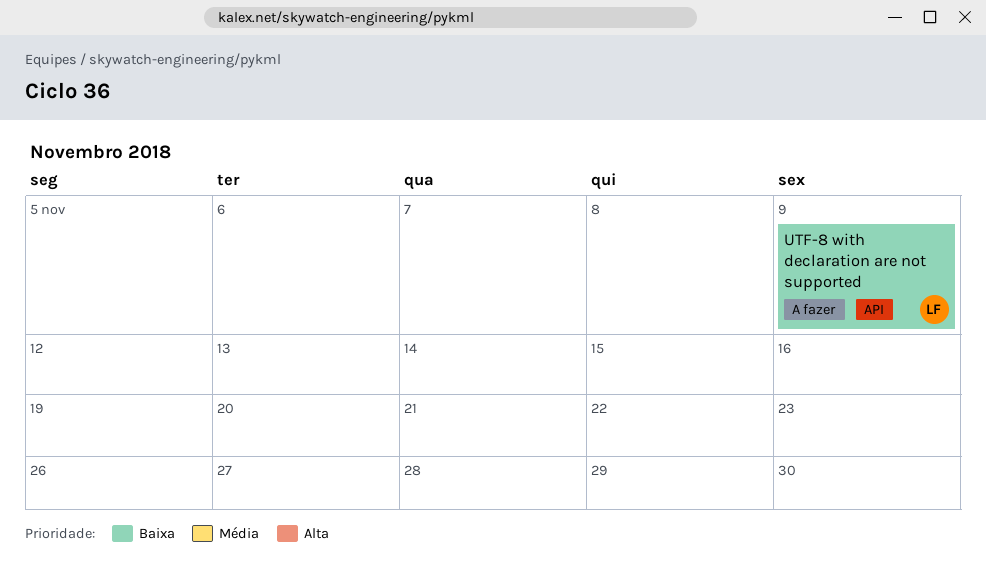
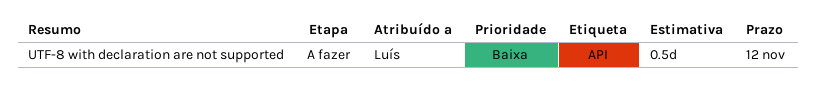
UTF-8 with declaration are not supported, due: Nov 9 -> Nov 12

